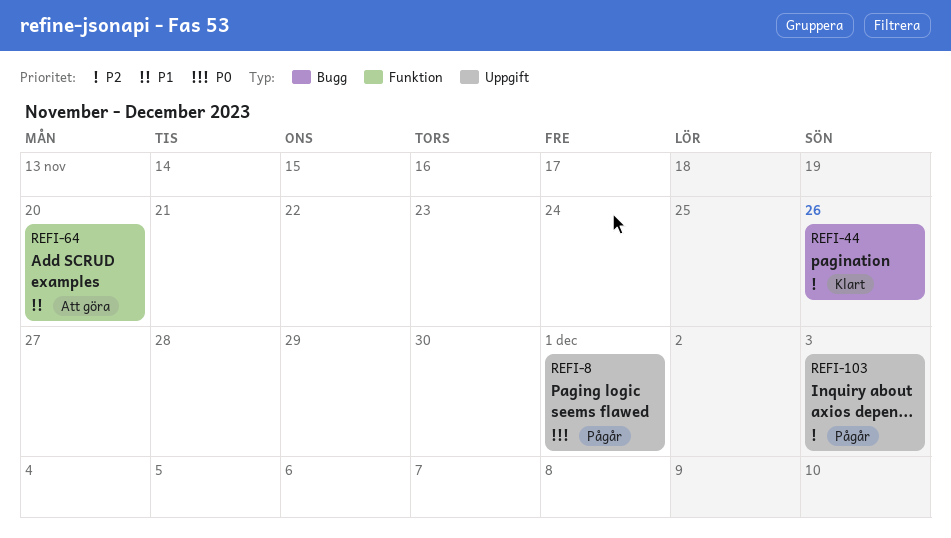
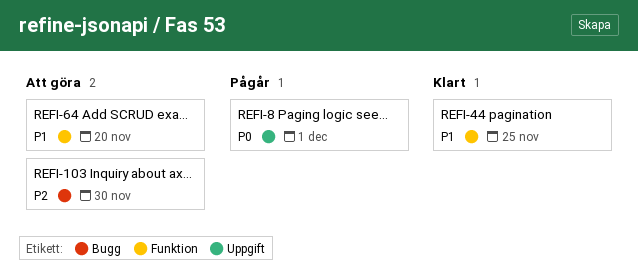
REFI-44, priority: P2 -> P1
REFI-44, label: Bugg -> Funktion
REFI-44, due: Nov 26 -> Nov 25
REFI-103, status: Pågår -> Att göra
REFI-103, label: Uppgift -> Bugg
REFI-103, due: Dec 3 -> Nov 30

